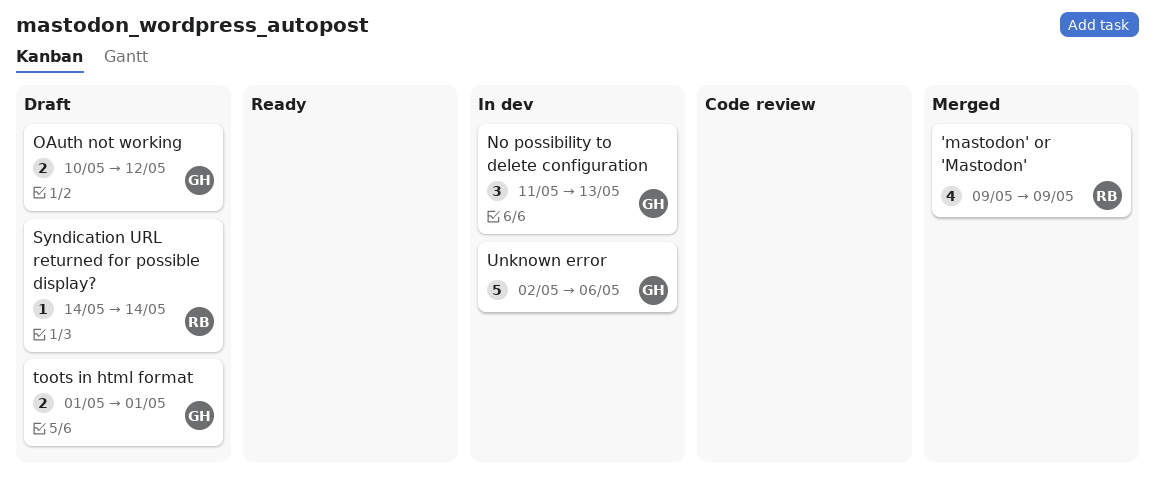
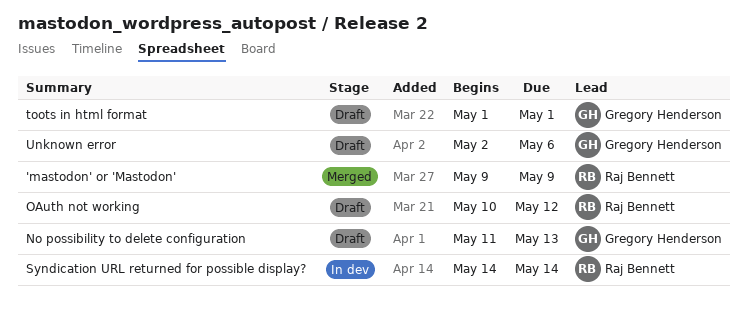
No possibility to delete configuration, status: In dev -> Draft
OAuth not working, owner: Gregory Henderson -> Raj Bennett
Syndication URL returned for possible display?, status: Draft -> In dev
Unknown error, status: In dev -> Draft

